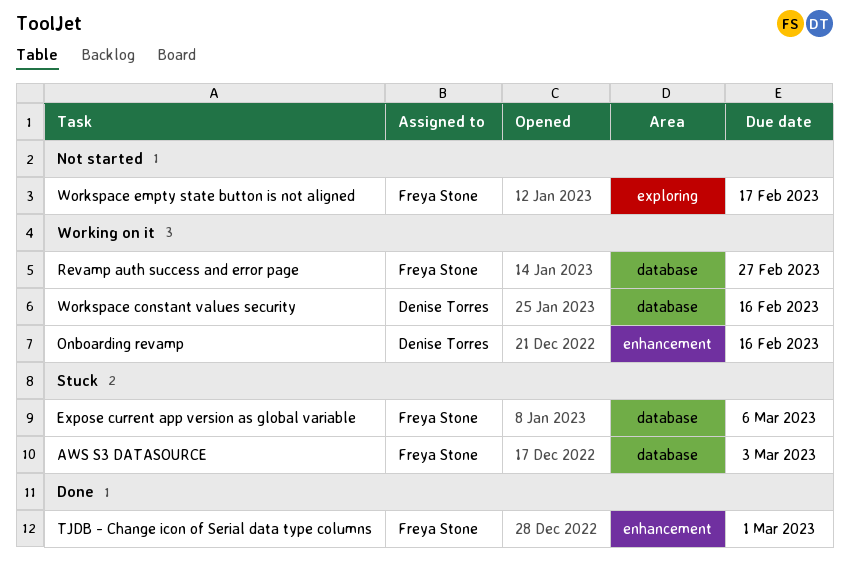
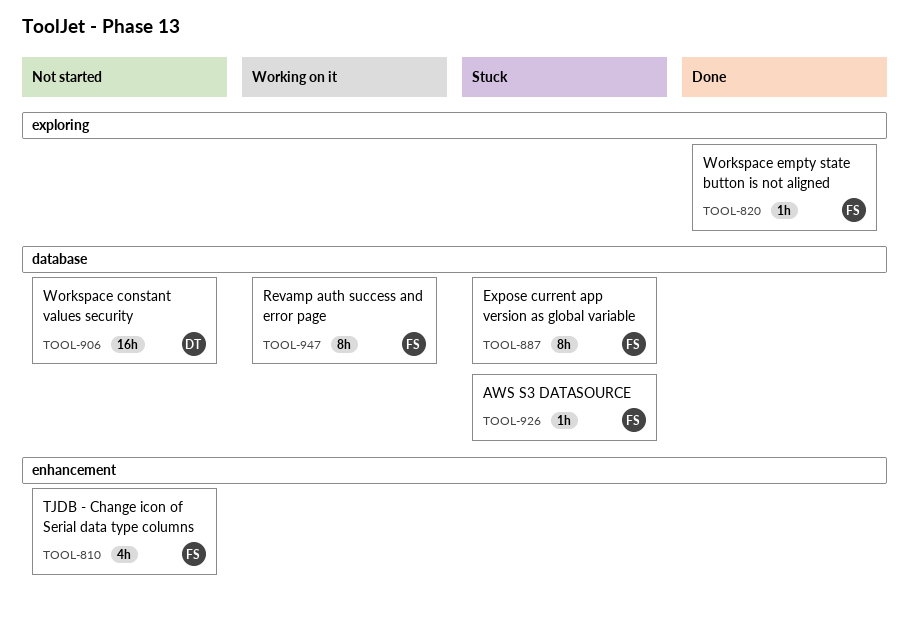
Onboarding revamp: present -> none
TJDB - Change icon of Serial data type columns, status: Done -> Not started
Workspace constant values security, status: Working on it -> Not started
Workspace empty state button is not aligned, status: Not started -> Done

